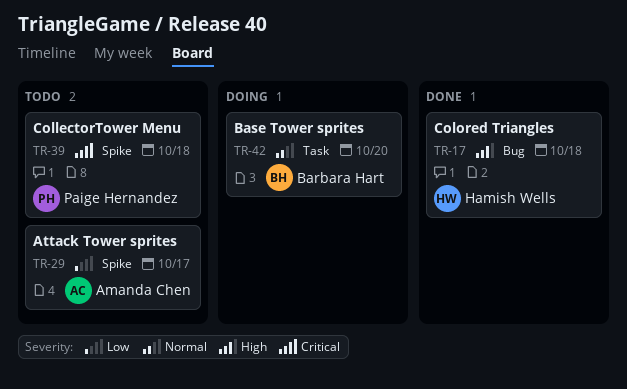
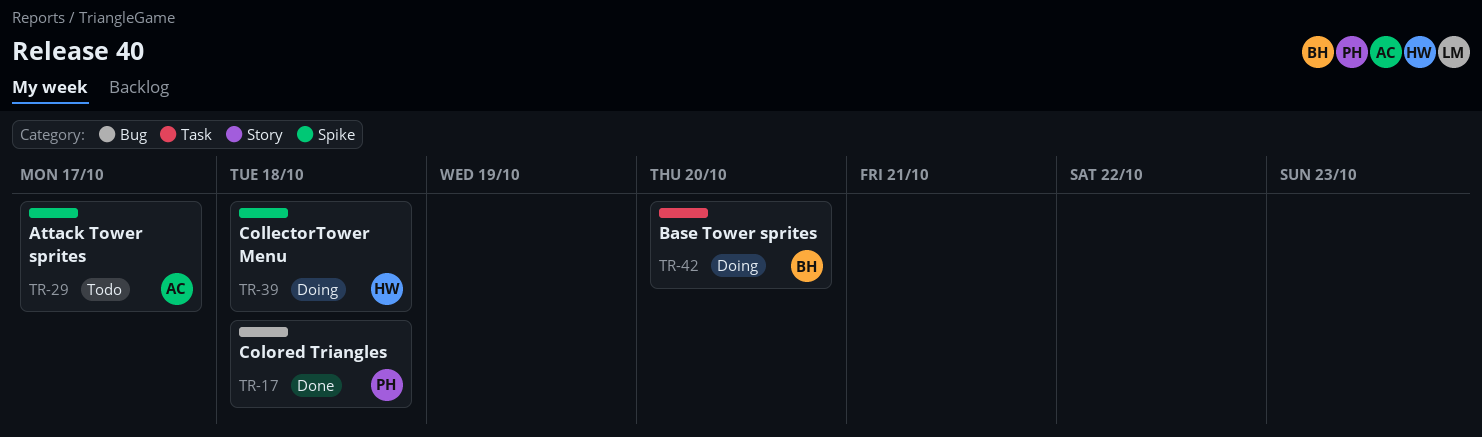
TR-17, owner: Hamish Wells -> Paige Hernandez
TR-39, status: Todo -> Doing
TR-39, owner: Paige Hernandez -> Hamish Wells

